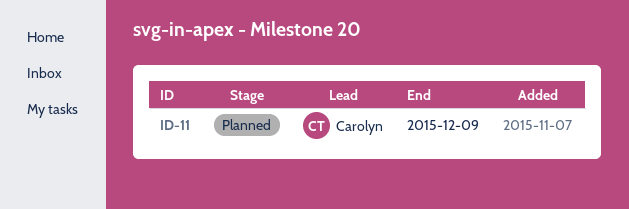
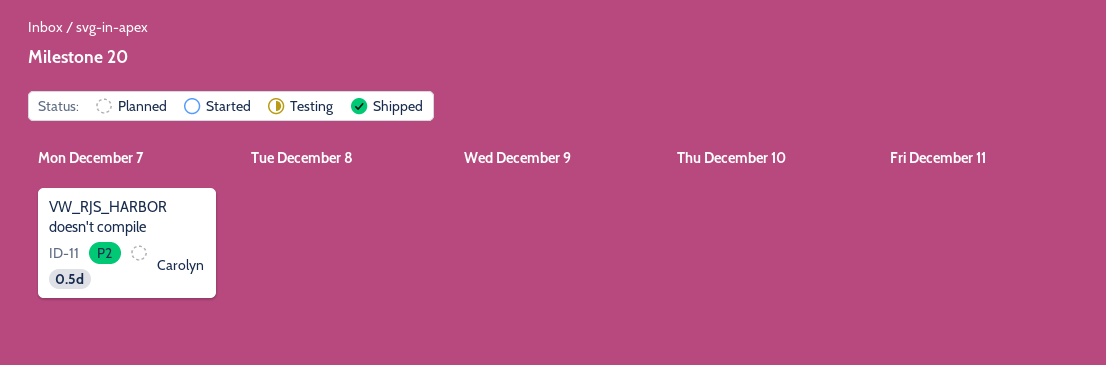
ID-11, due: Dec 9 -> Dec 7

